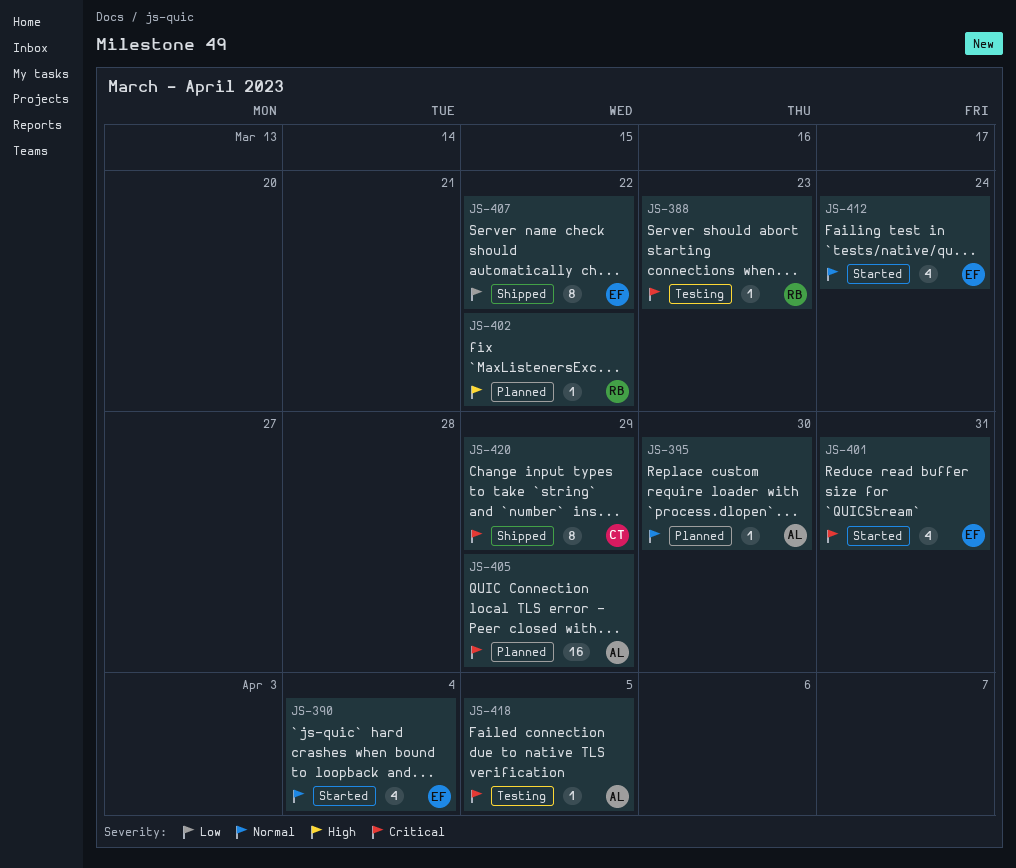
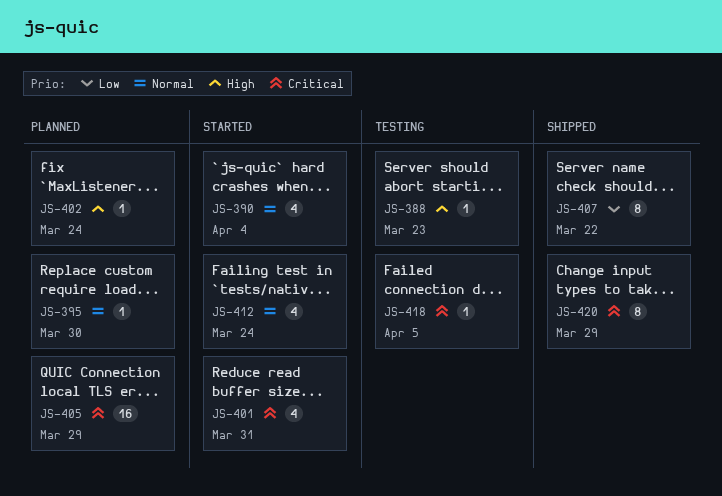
JS-388, priority: Critical -> High
JS-402, due: Mar 22 -> Mar 24

